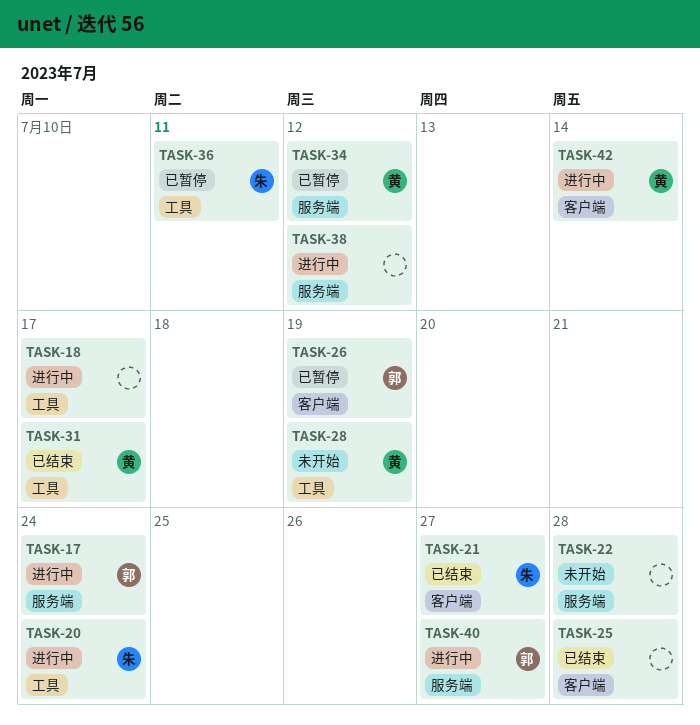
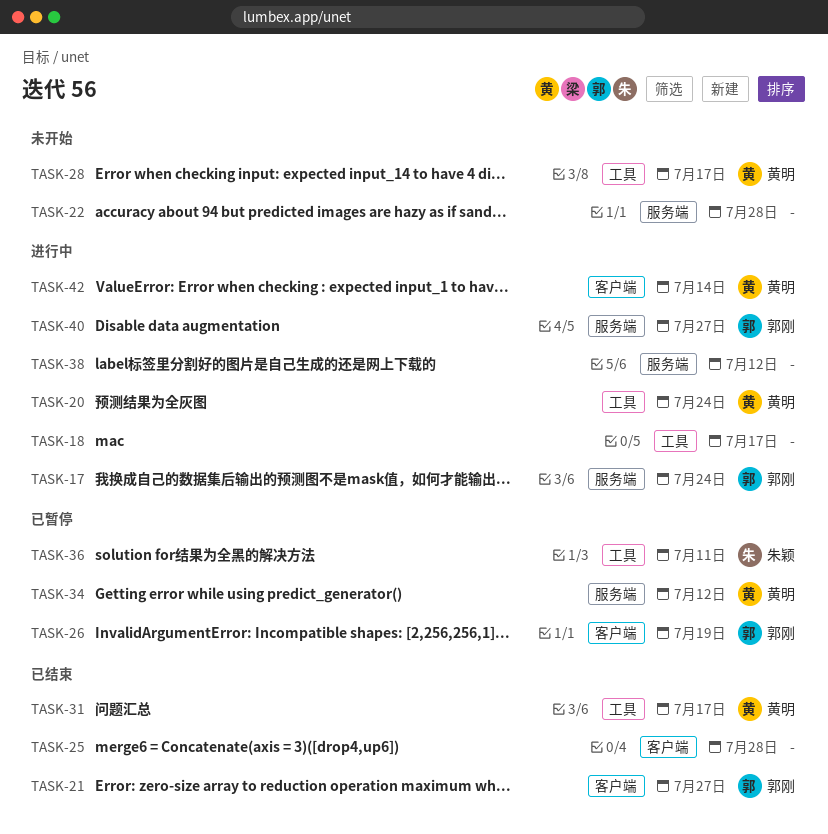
TASK-20, owner: 朱颖 -> 黄明
TASK-21, owner: 朱颖 -> 郭刚
TASK-28, due: Jul 19 -> Jul 17

